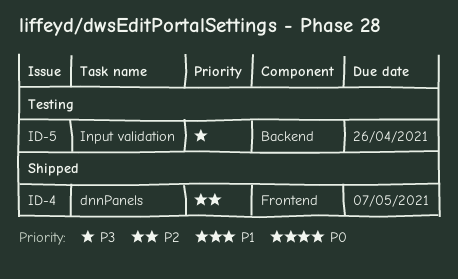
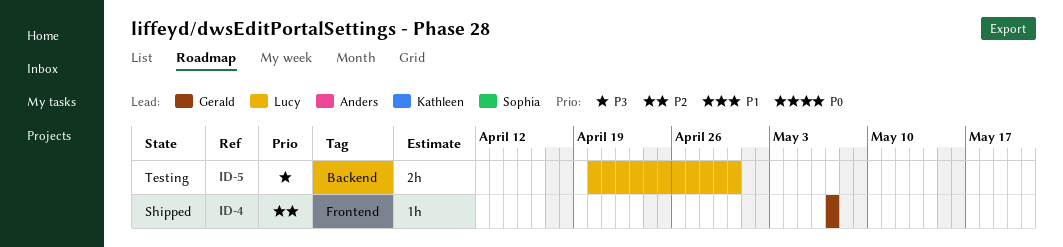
ID-5, due: Apr 26 -> Apr 30

